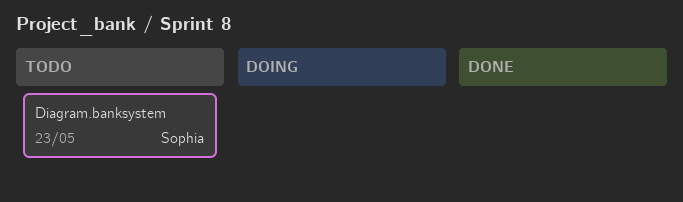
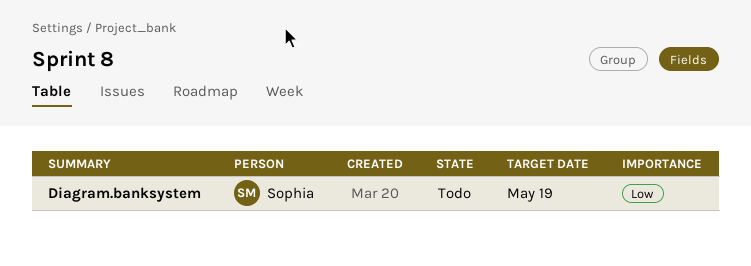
Diagram.banksystem, due: May 23 -> May 19

